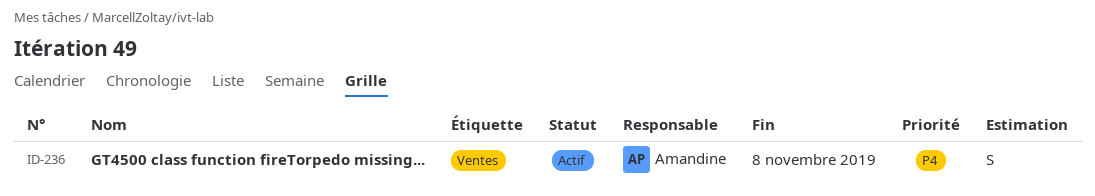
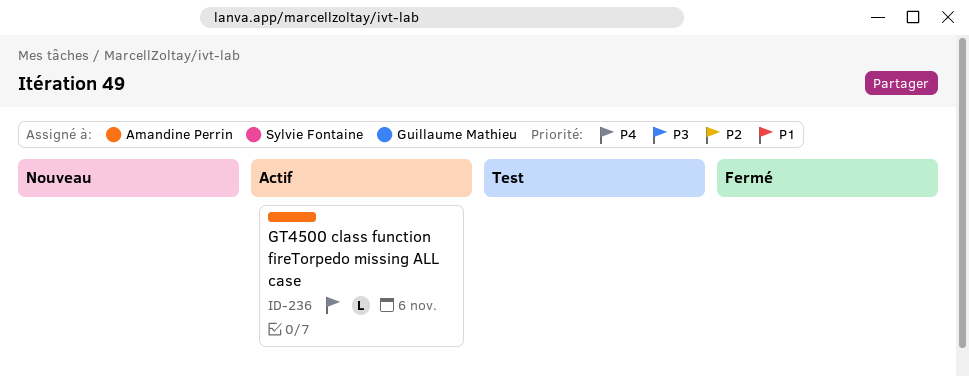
ID-236, estimate: S -> L
ID-236, due: Nov 8 -> Nov 6

